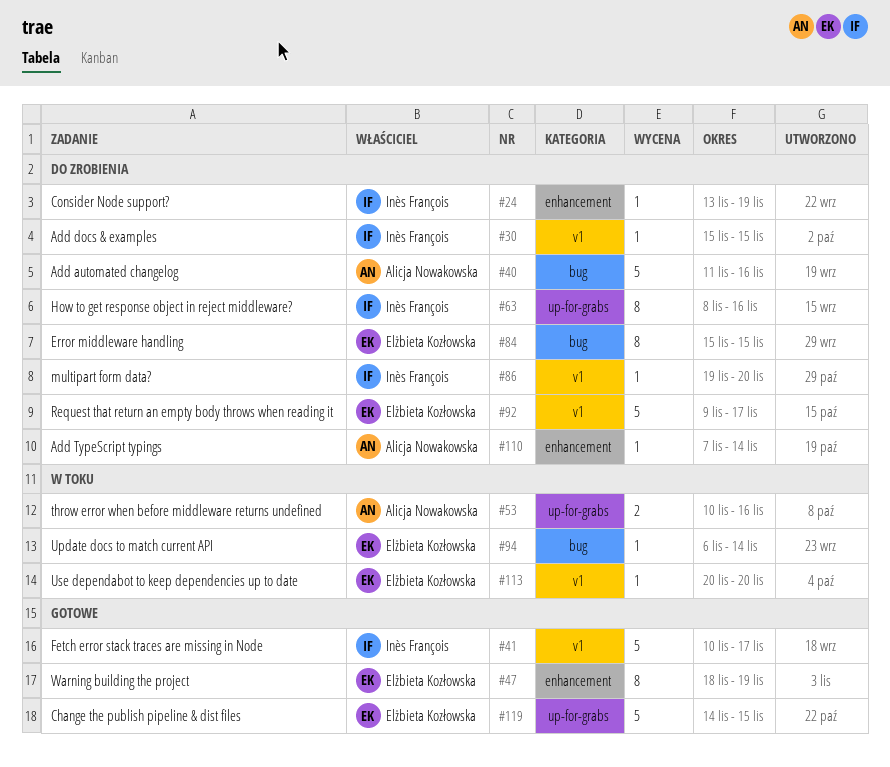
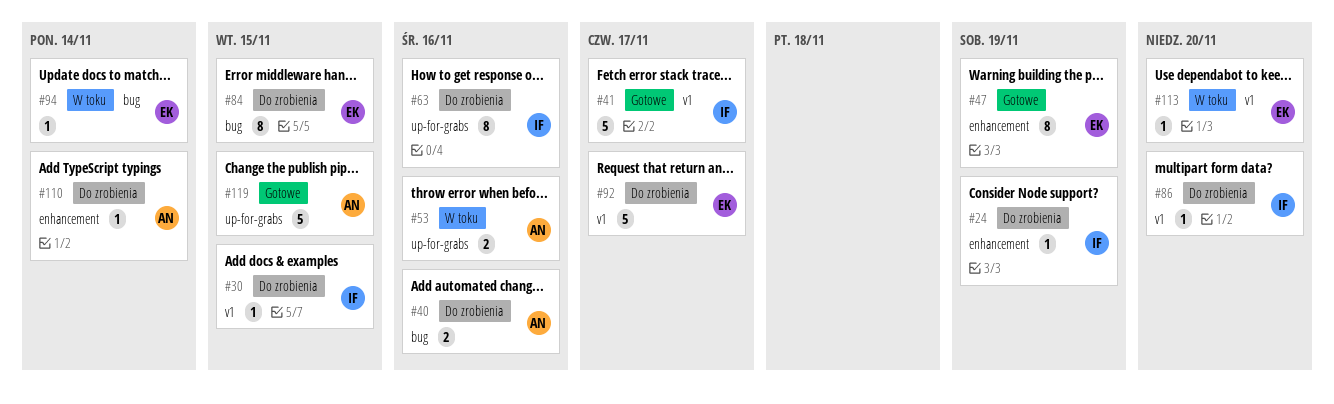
#40, estimate: 5 -> 2
#119, owner: Elżbieta Kozłowska -> Alicja Nowakowska

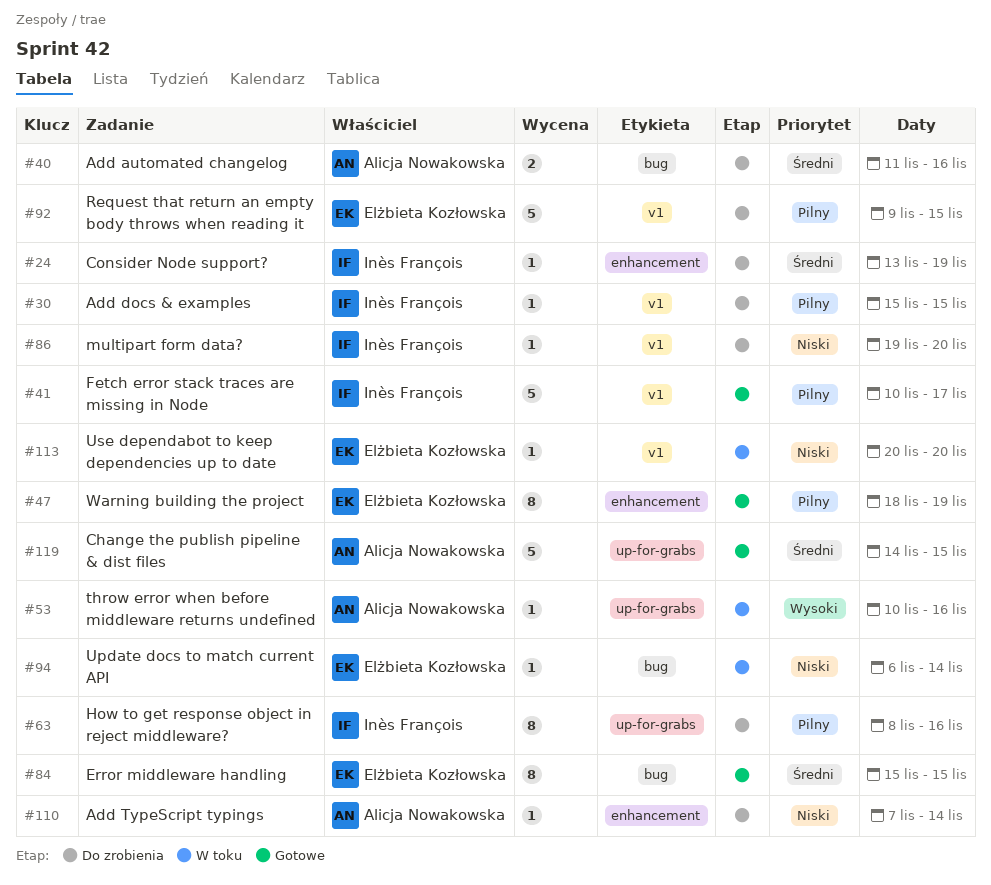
#53, estimate: 2 -> 1
#84, status: Do zrobienia -> Gotowe
#92, due: Nov 17 -> Nov 15

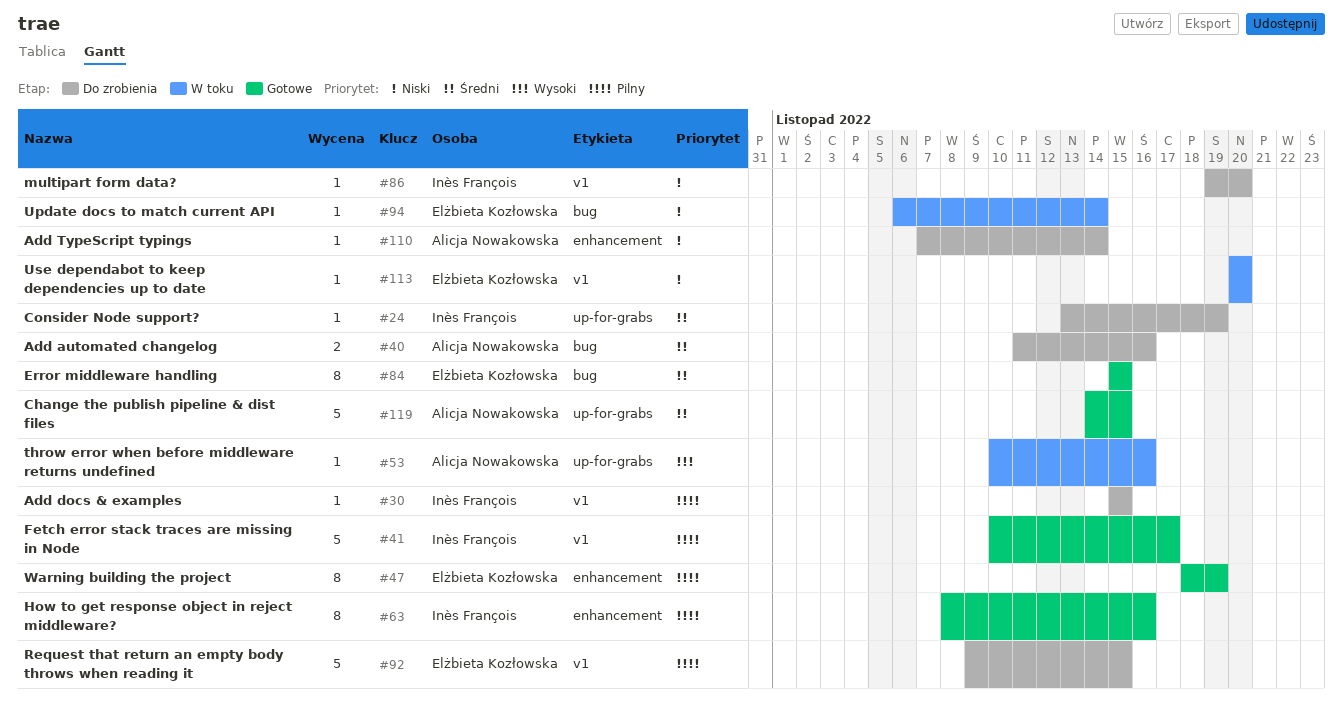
#24, label: enhancement -> up-for-grabs
#63, status: Do zrobienia -> Gotowe
#63, label: up-for-grabs -> enhancement

